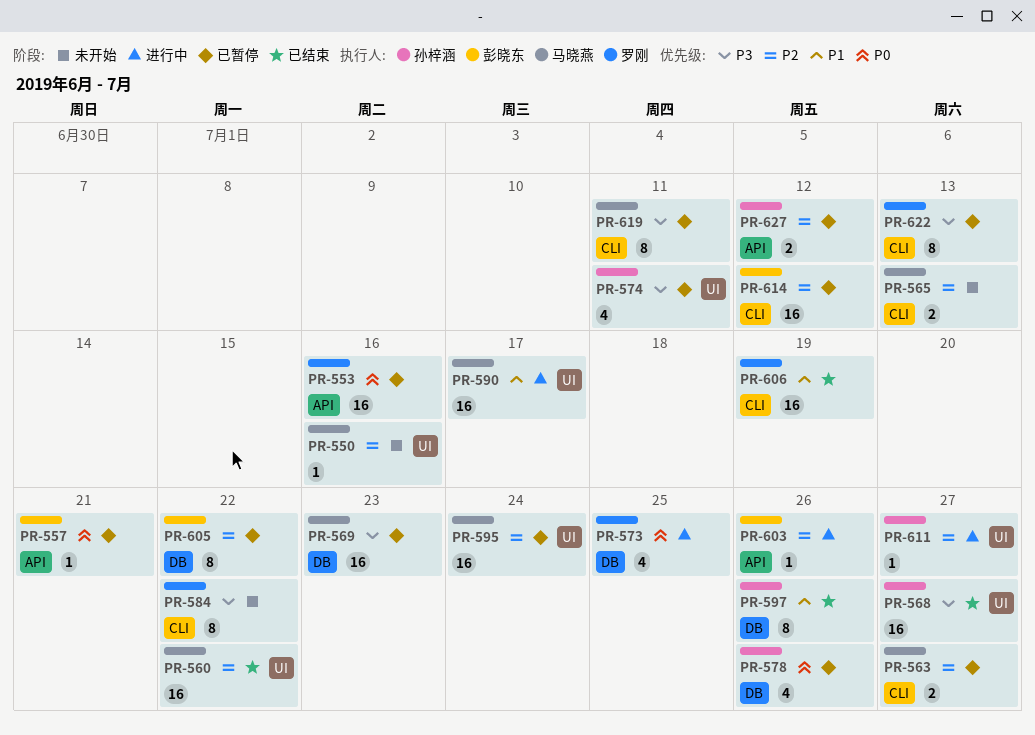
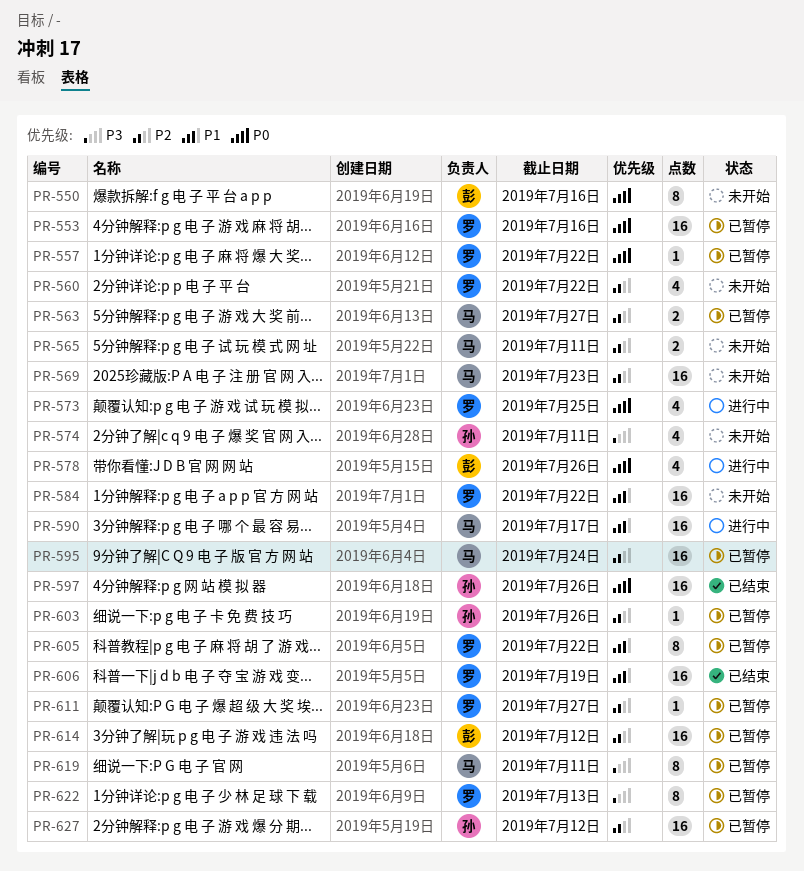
PR-550, owner: 马晓燕 -> 彭晓东
PR-550, priority: P2 -> P0
PR-550, estimate: 1 -> 8
PR-557, owner: 彭晓东 -> 罗刚
PR-557, due: Jul 21 -> Jul 22
PR-560, status: 已结束 -> 未开始
PR-560, owner: 马晓燕 -> 罗刚
PR-560, estimate: 16 -> 4
PR-565, due: Jul 13 -> Jul 11
PR-568: present -> none
PR-569, status: 已暂停 -> 未开始
PR-569, priority: P3 -> P2
PR-574, status: 已暂停 -> 未开始
PR-578, status: 已暂停 -> 进行中
PR-578, owner: 孙梓涵 -> 彭晓东
PR-584, priority: P3 -> P1
PR-584, estimate: 8 -> 16
PR-597, priority: P1 -> P0
PR-597, estimate: 8 -> 16
PR-603, status: 进行中 -> 已暂停
PR-603, owner: 彭晓东 -> 孙梓涵
PR-605, owner: 彭晓东 -> 罗刚
PR-605, priority: P2 -> P1
PR-611, status: 进行中 -> 已暂停
PR-611, owner: 孙梓涵 -> 罗刚
PR-627, estimate: 2 -> 16

